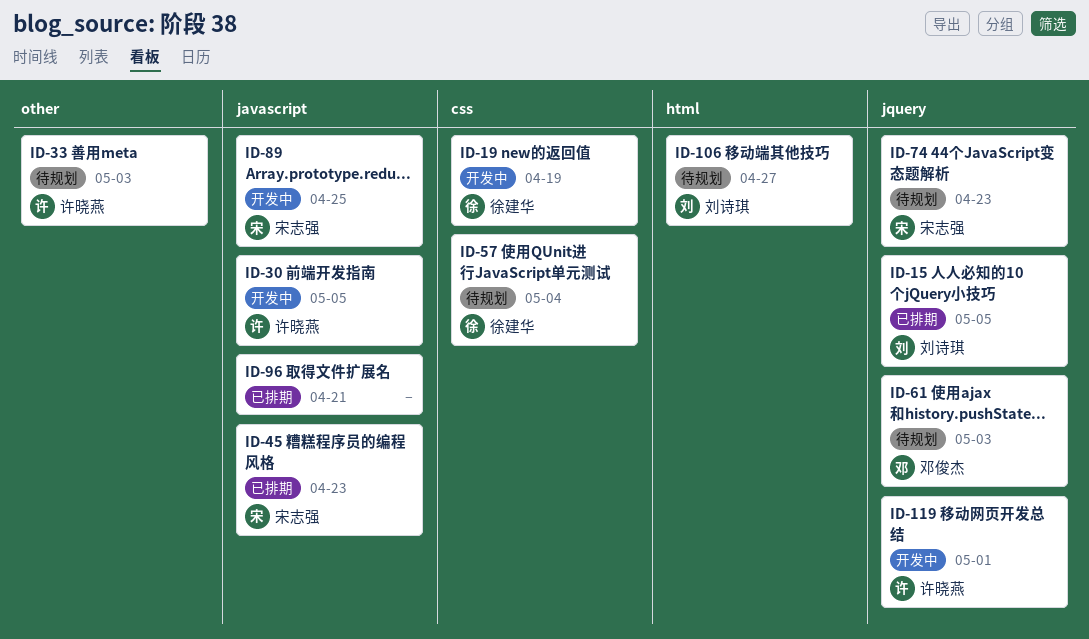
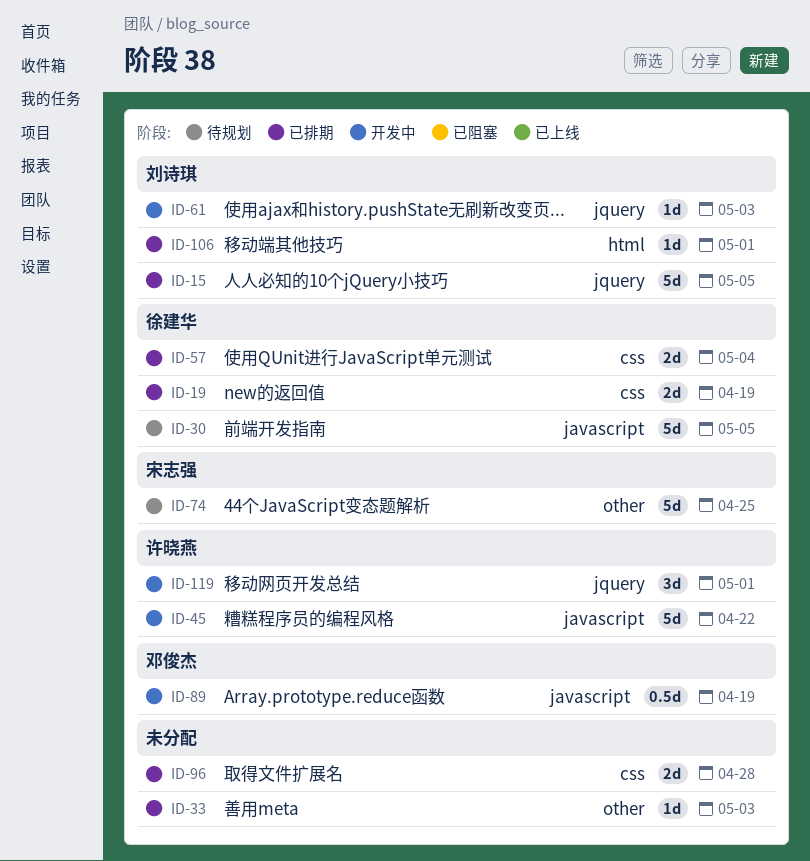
ID-19, status: 开发中 -> 已排期
ID-30, status: 开发中 -> 待规划
ID-30, owner: 许晓燕 -> 徐建华
ID-33, status: 待规划 -> 已排期
ID-33, owner: 许晓燕 -> none
ID-45, status: 已排期 -> 开发中
ID-45, owner: 宋志强 -> 许晓燕
ID-45, due: Apr 23 -> Apr 22
ID-57, status: 待规划 -> 已排期
ID-61, status: 待规划 -> 开发中
ID-61, owner: 邓俊杰 -> 刘诗琪
ID-74, label: jquery -> other
ID-74, due: Apr 23 -> Apr 25
ID-89, owner: 宋志强 -> 邓俊杰
ID-89, due: Apr 25 -> Apr 19
ID-96, label: javascript -> css
ID-96, due: Apr 21 -> Apr 28
ID-106, status: 待规划 -> 已排期
ID-106, due: Apr 27 -> May 1

